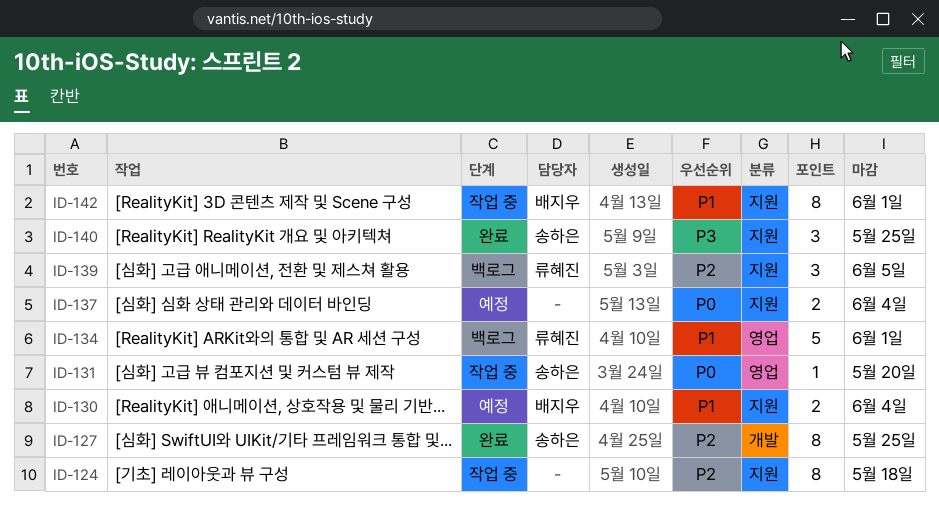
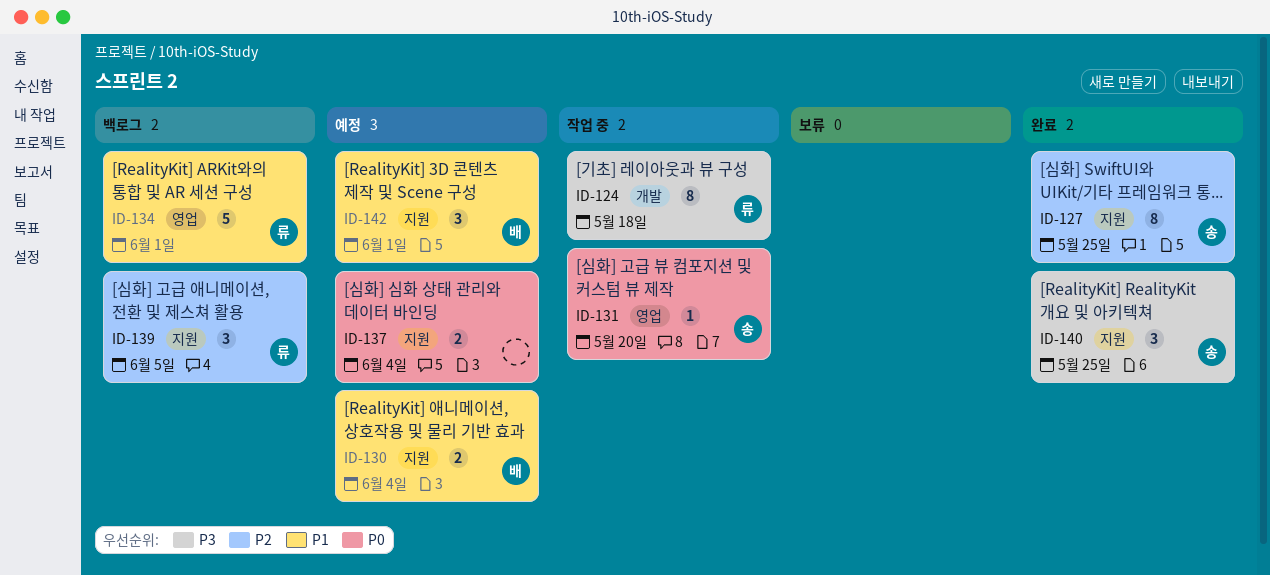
ID-124, owner: none -> 류혜진
ID-124, priority: P2 -> P3
ID-124, label: 지원 -> 개발
ID-127, label: 개발 -> 지원
ID-142, status: 작업 중 -> 예정
ID-142, estimate: 8 -> 3

